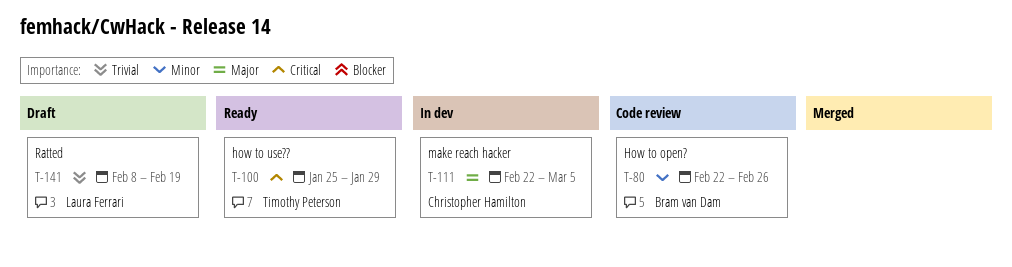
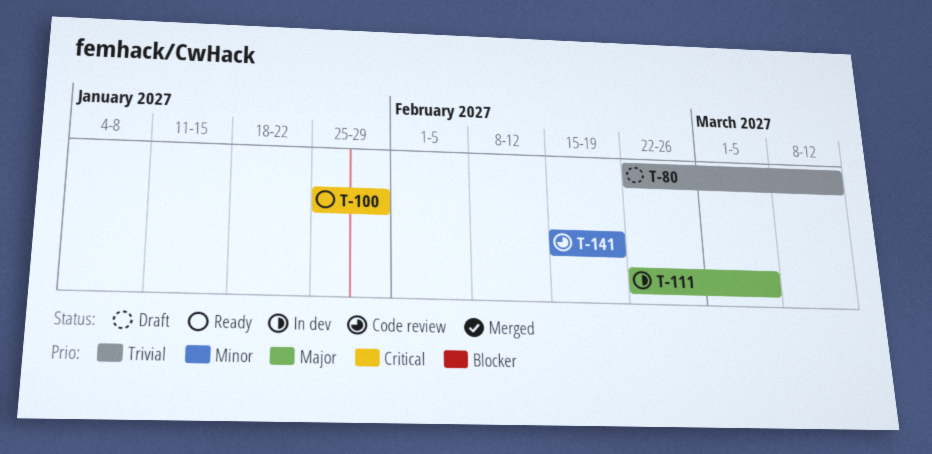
T-80, status: Code review -> Draft
T-80, priority: Minor -> Trivial
T-80, due: Feb 26 -> Mar 12
T-141, status: Draft -> Code review
T-141, priority: Trivial -> Minor
T-141, start: Feb 8 -> Feb 15

